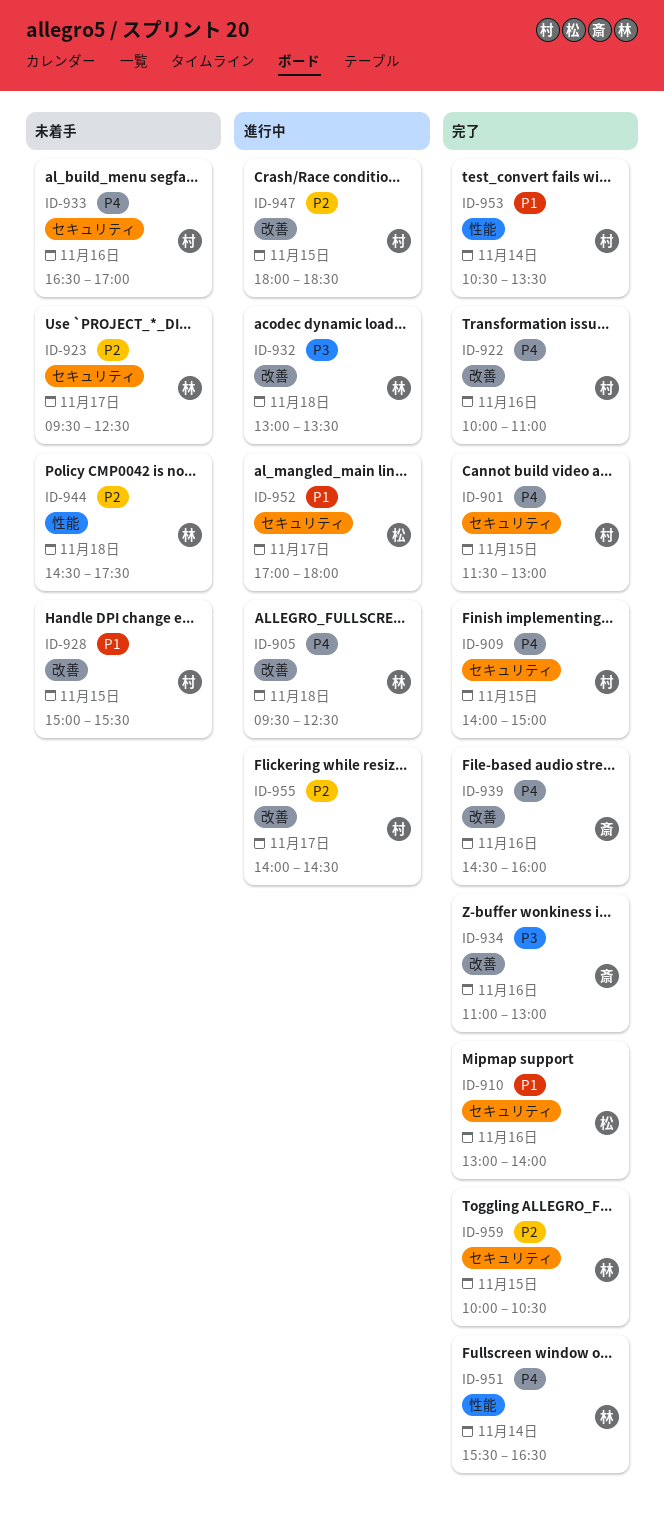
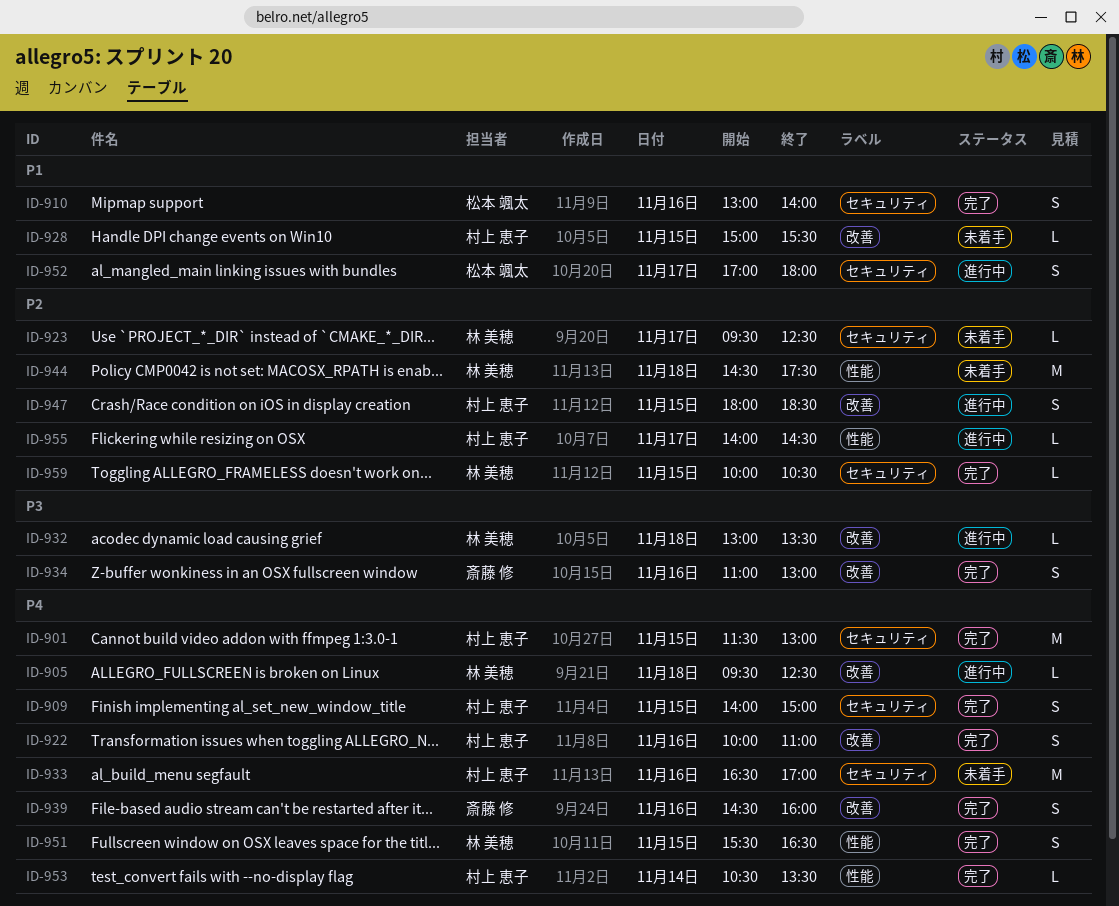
ID-951, day: Nov 14 -> Nov 15
ID-953, priority: P1 -> P4
ID-955, label: 改善 -> 性能

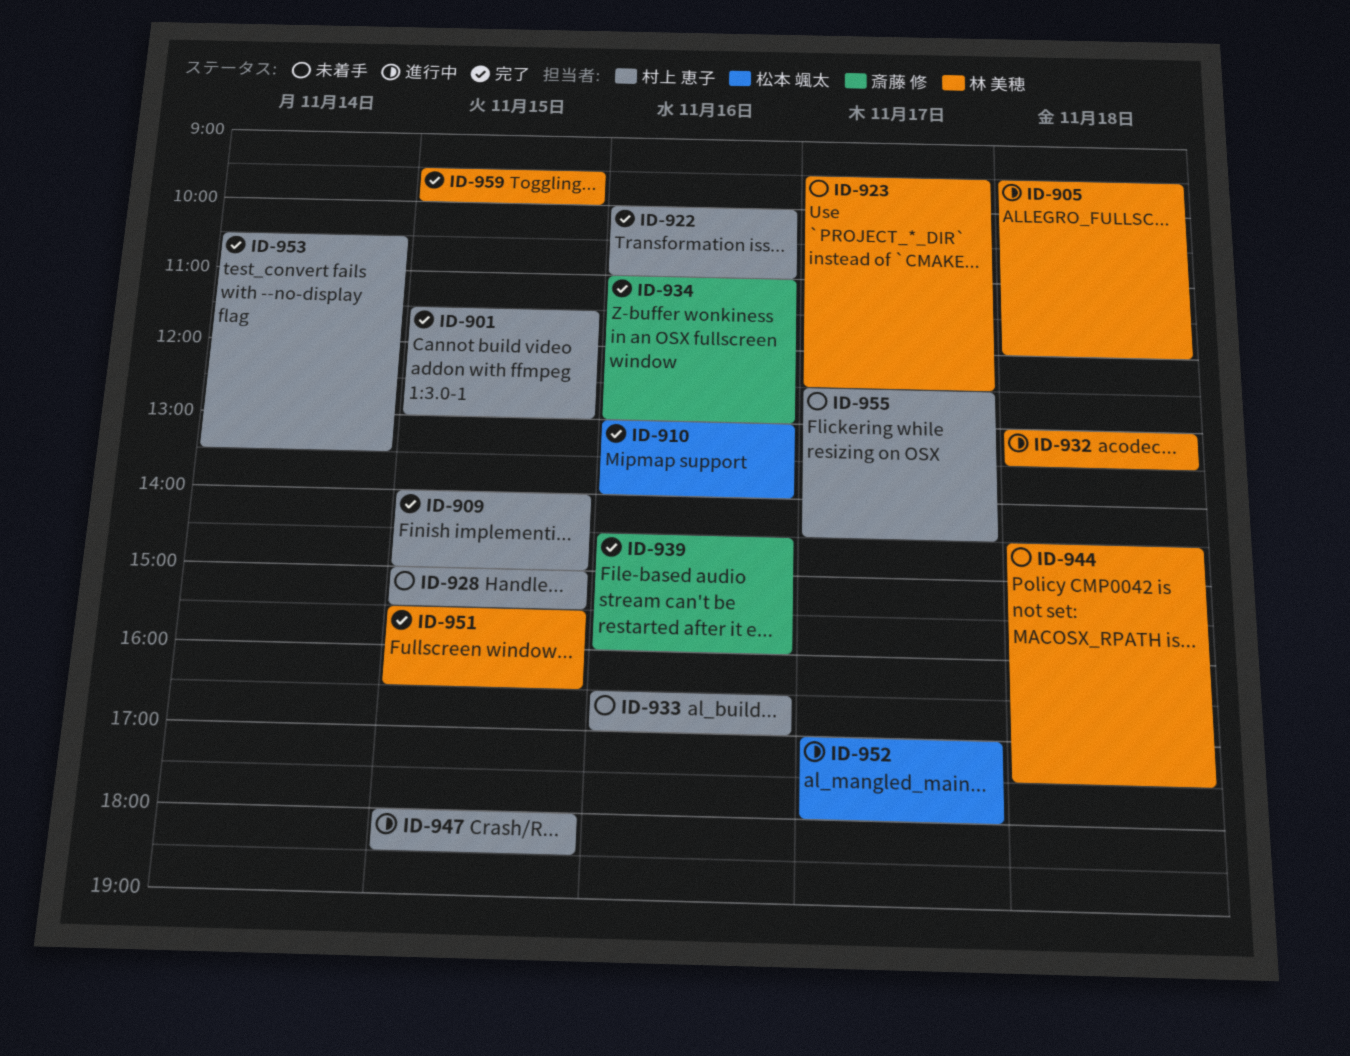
ID-905, ends: 12:30 -> 12:00
ID-955, status: 進行中 -> 未着手
ID-955, begins: 14:00 -> 12:30
ID-959, begins: 10:00 -> 09:30
ID-959, ends: 10:30 -> 10:00

